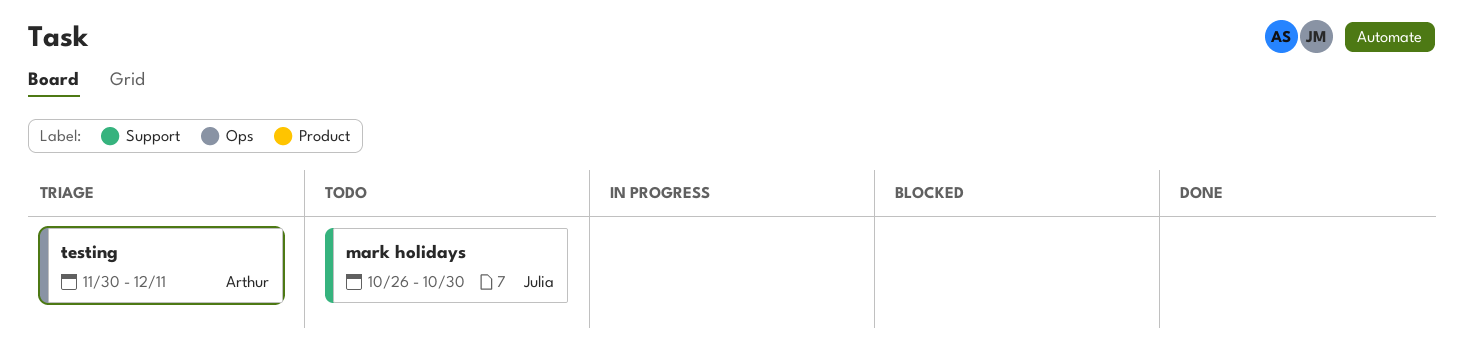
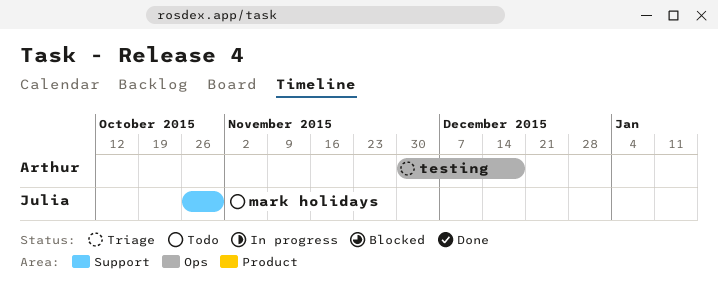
testing, due: Dec 11 -> Dec 18

